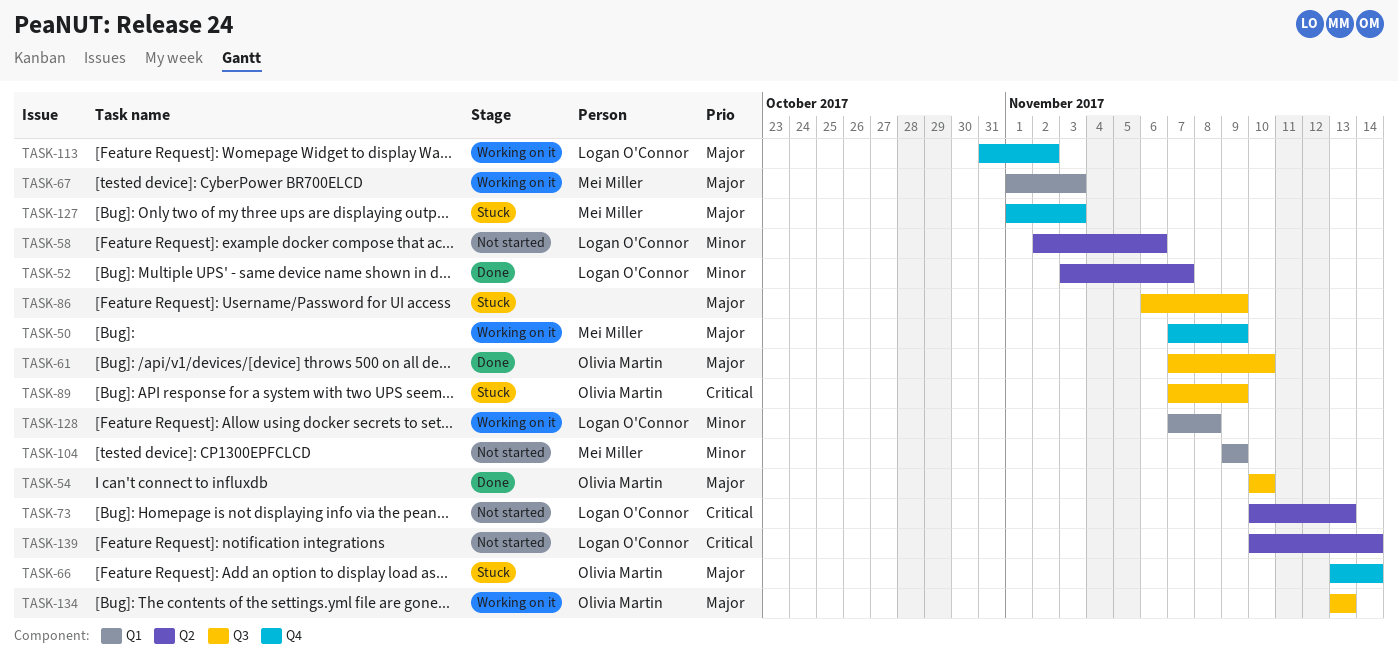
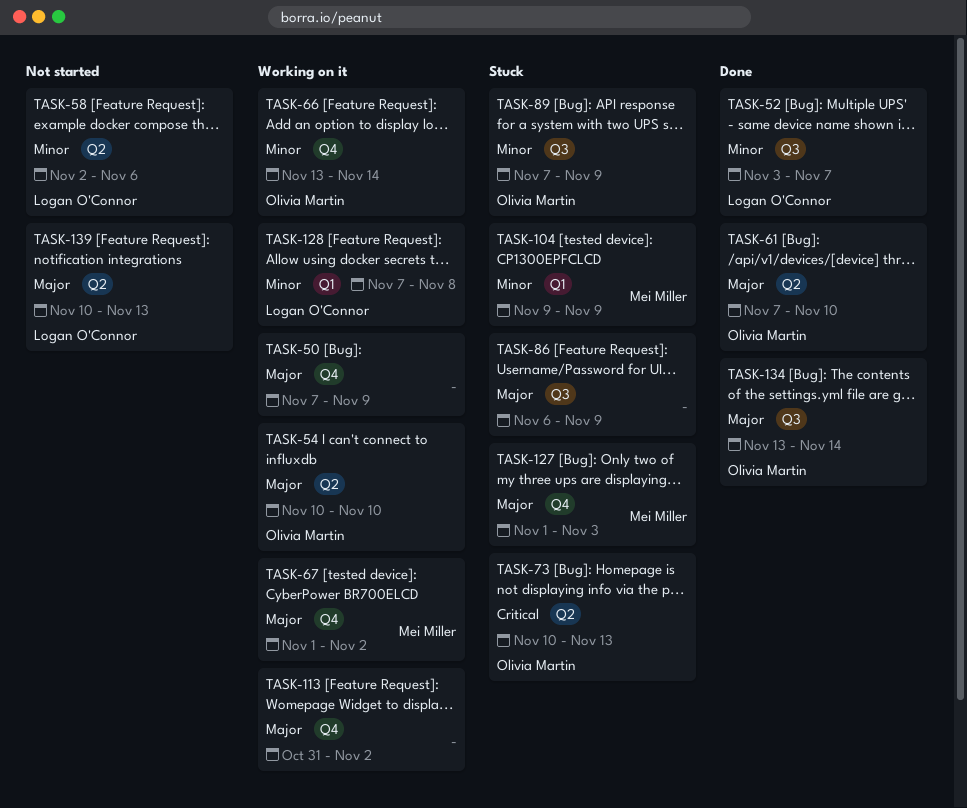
TASK-50, owner: Mei Miller -> none
TASK-52, label: Q2 -> Q3
TASK-54, status: Done -> Working on it
TASK-54, label: Q3 -> Q2
TASK-61, label: Q3 -> Q2
TASK-66, status: Stuck -> Working on it
TASK-66, priority: Major -> Minor
TASK-67, label: Q1 -> Q4
TASK-67, due: Nov 3 -> Nov 2
TASK-73, status: Not started -> Stuck
TASK-73, owner: Logan O'Connor -> Olivia Martin
TASK-89, priority: Critical -> Minor
TASK-104, status: Not started -> Stuck
TASK-113, owner: Logan O'Connor -> none
TASK-134, status: Working on it -> Done
TASK-134, due: Nov 13 -> Nov 14
TASK-139, priority: Critical -> Major
TASK-139, due: Nov 14 -> Nov 13

